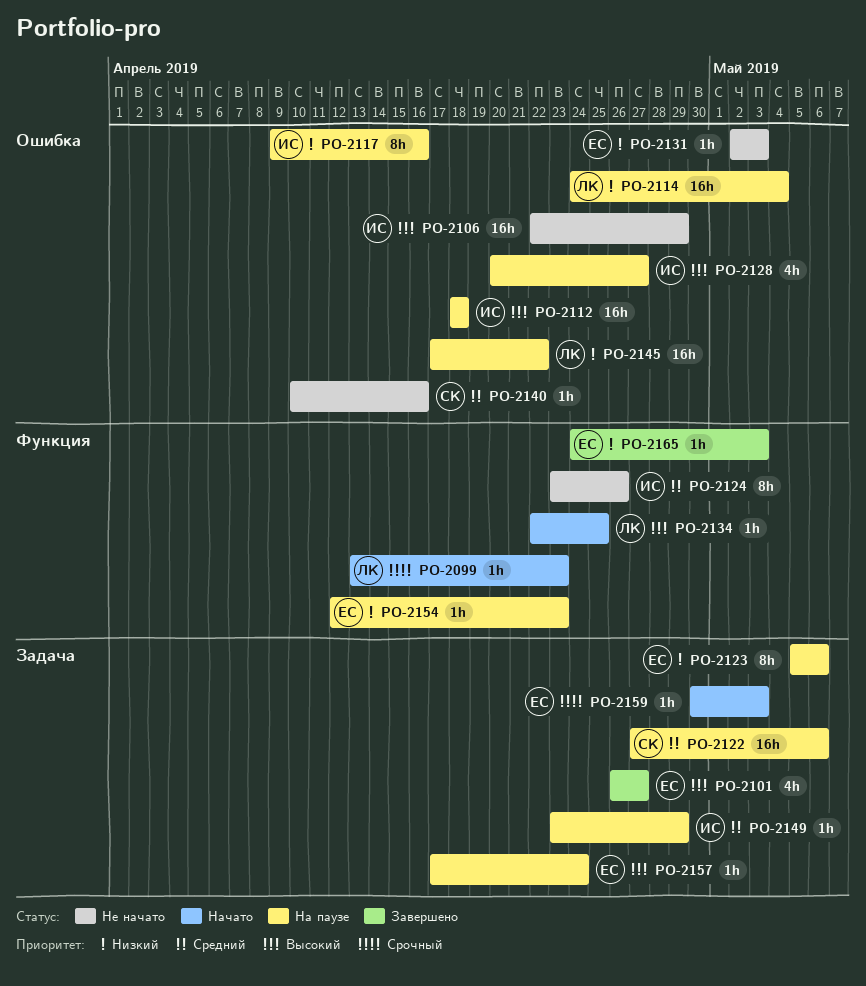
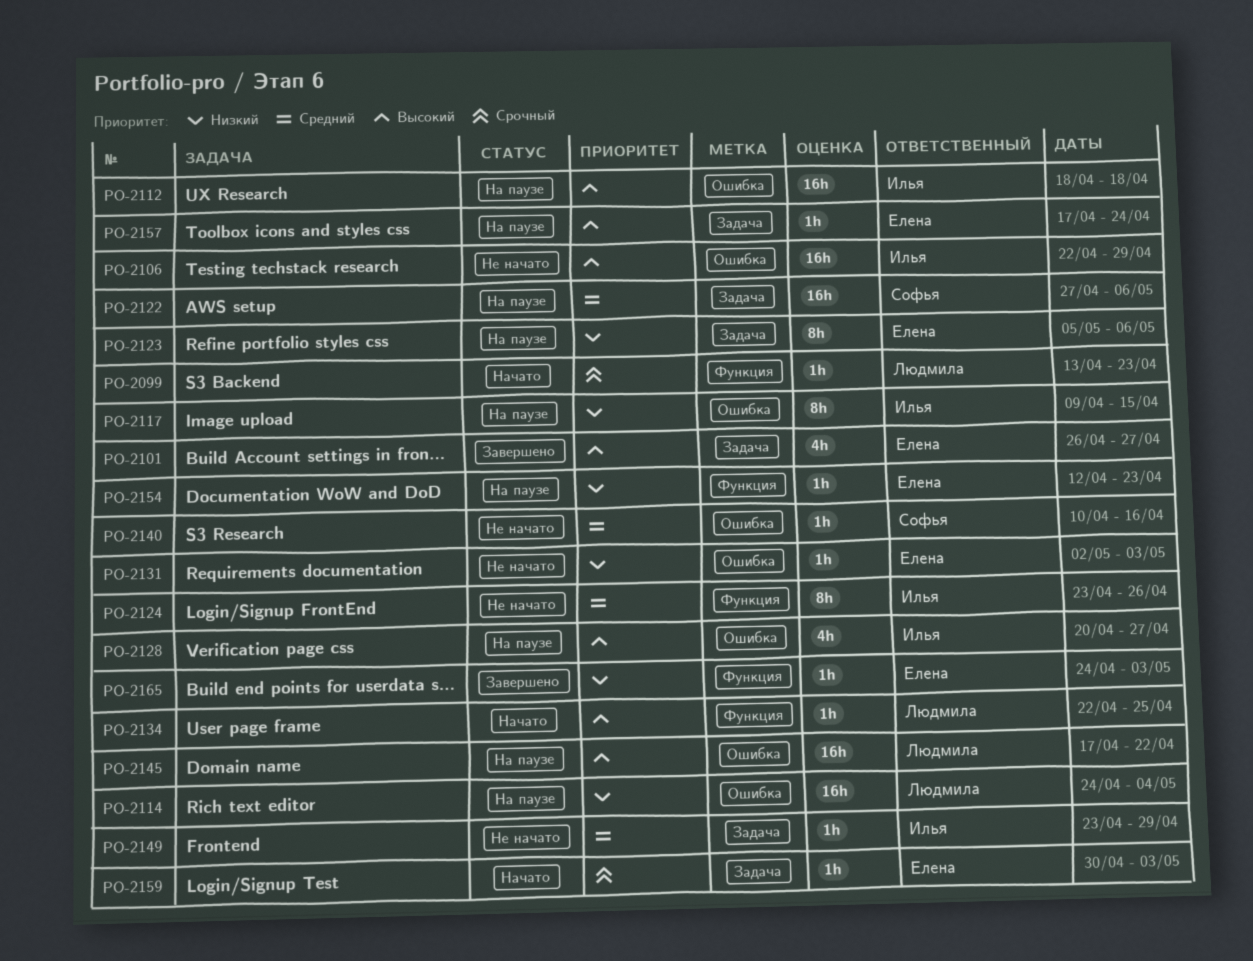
PO-2117, due: Apr 16 -> Apr 15
PO-2145, priority: Низкий -> Высокий
PO-2149, status: На паузе -> Не начато

